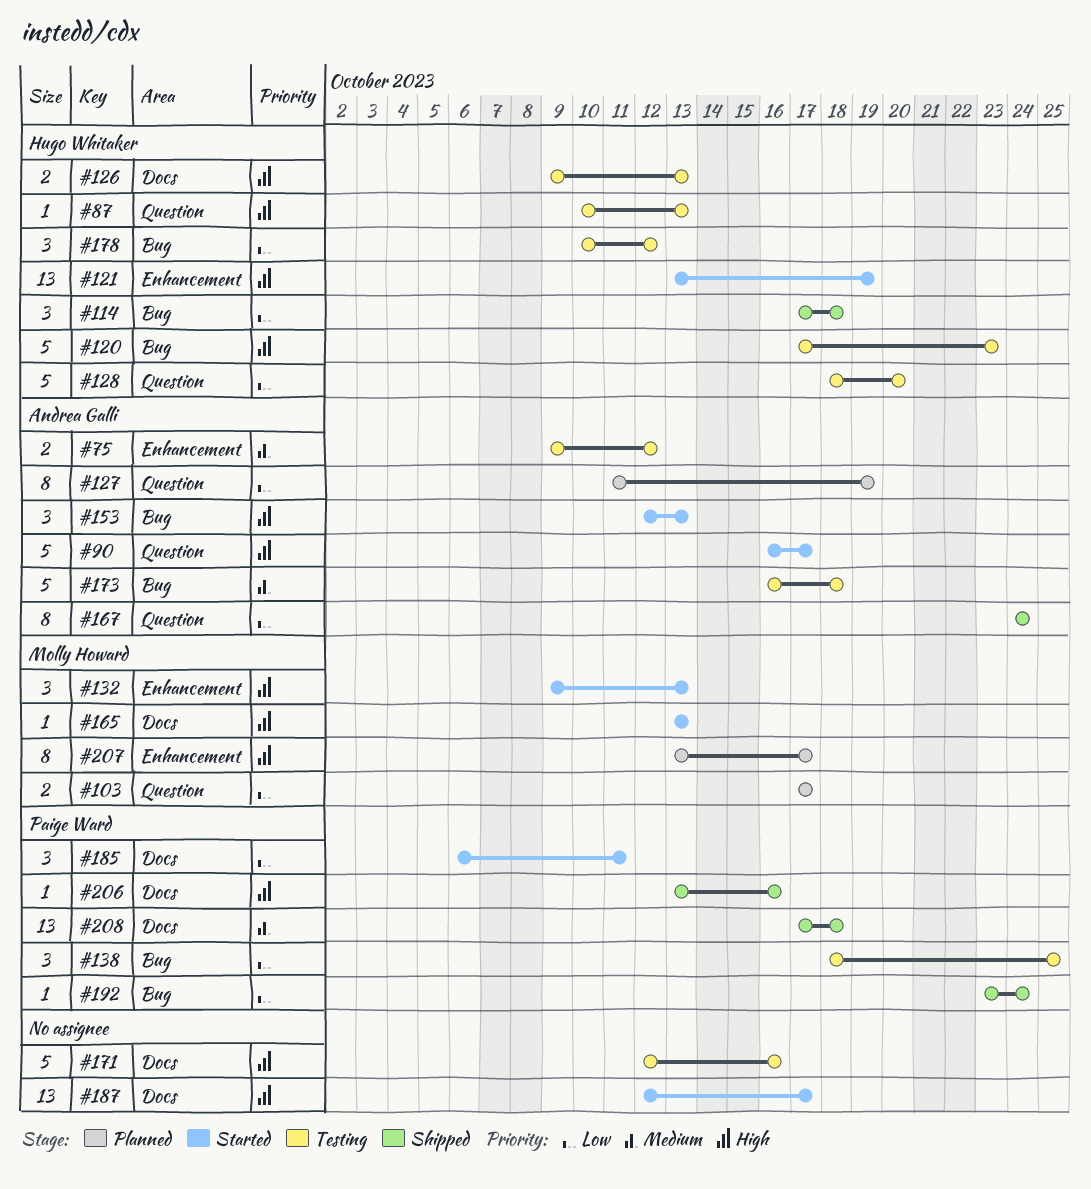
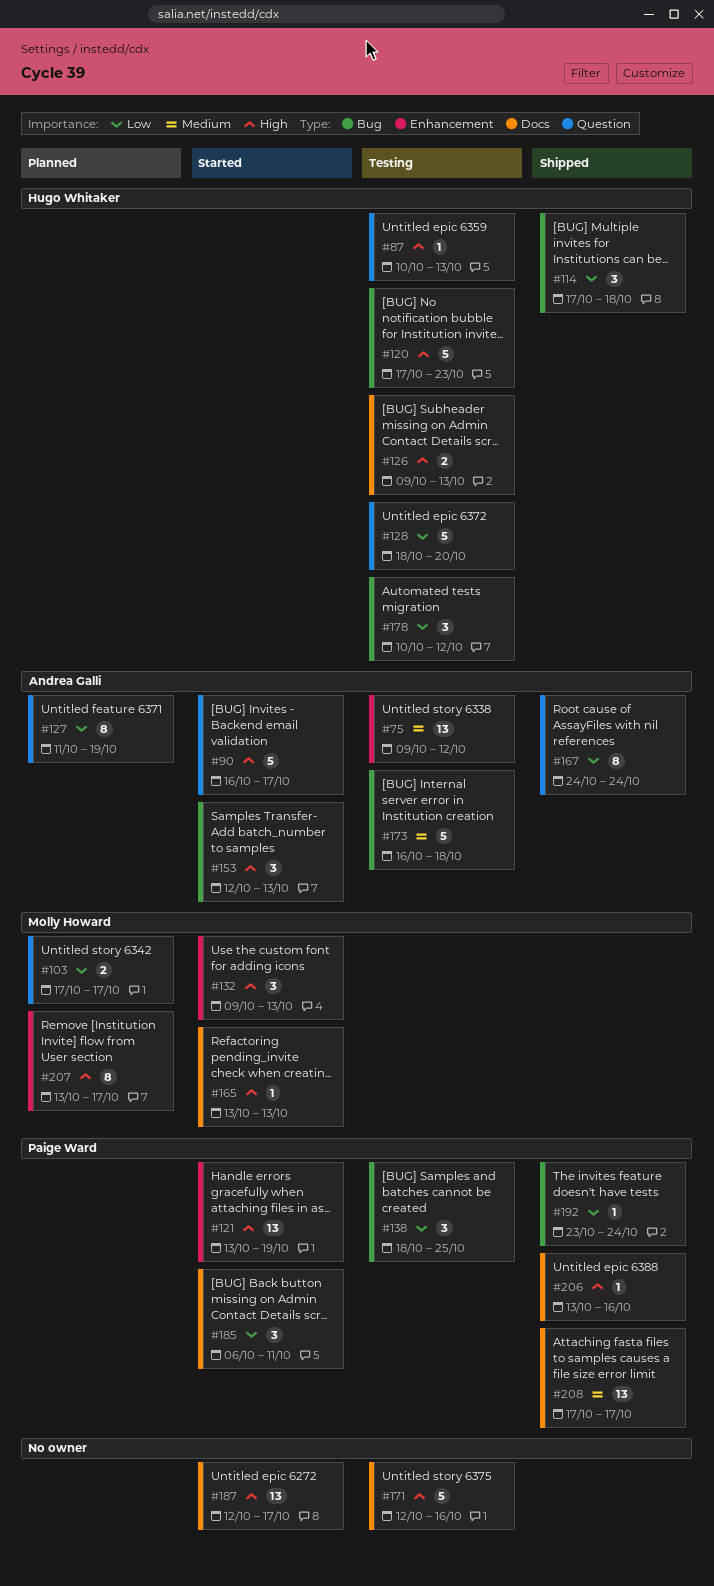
#75, estimate: 2 -> 13
#121, owner: Hugo Whitaker -> Paige Ward
#208, due: Oct 18 -> Oct 17

